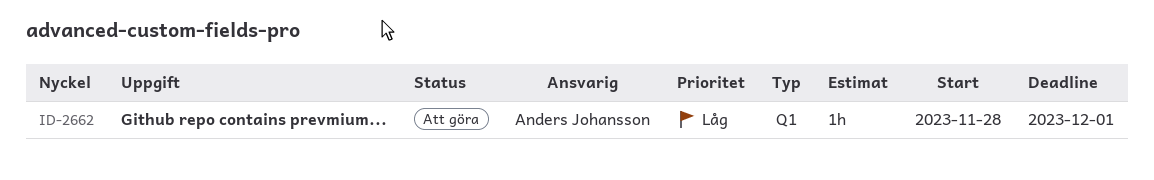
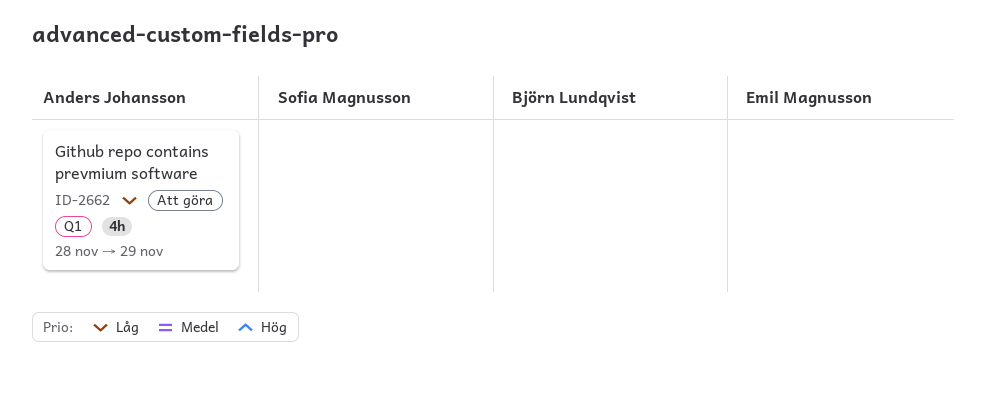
ID-2662, estimate: 1h -> 4h
ID-2662, due: Dec 1 -> Nov 29

